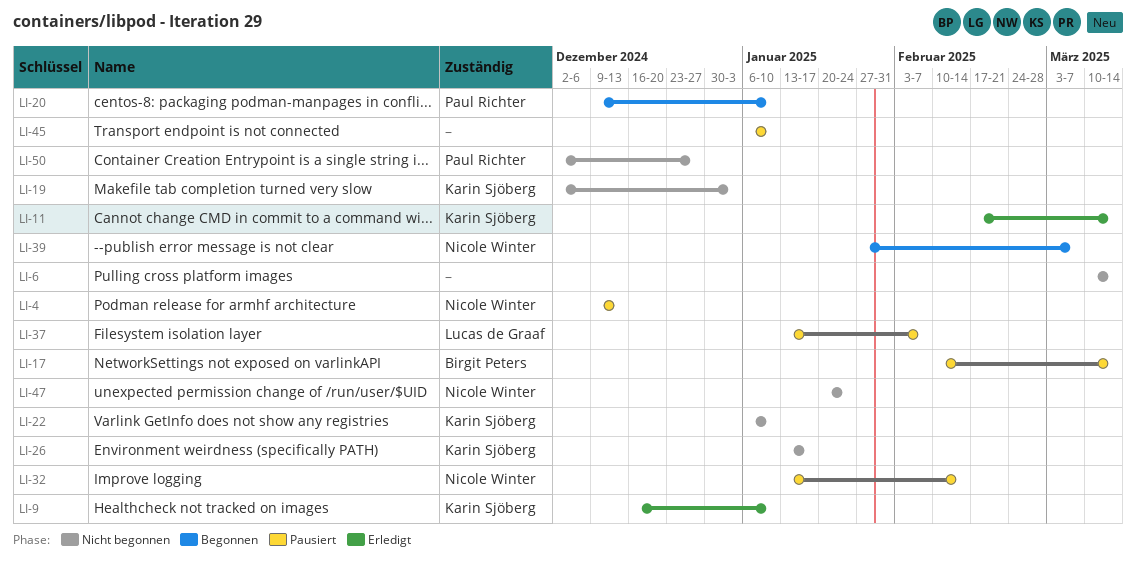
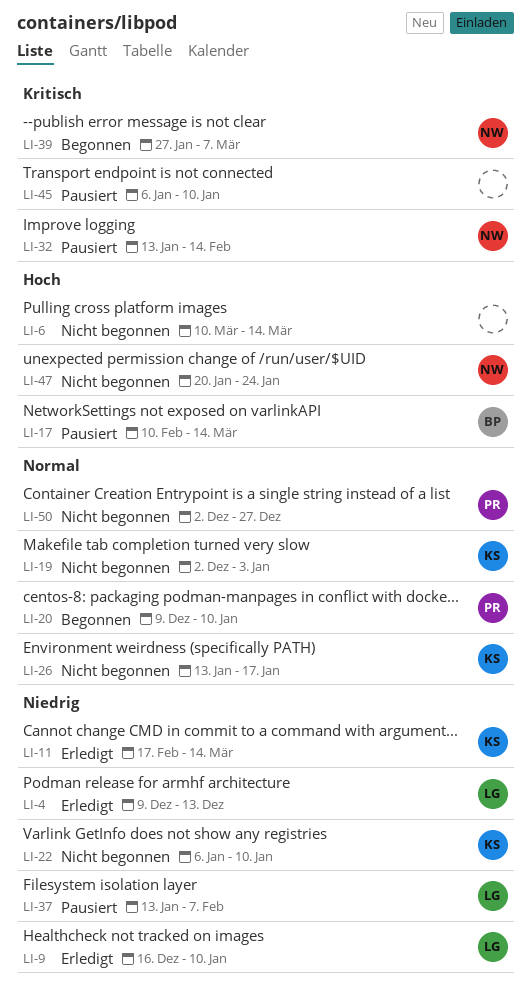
LI-4, status: Pausiert -> Erledigt
LI-4, owner: Nicole Winter -> Lucas de Graaf
LI-9, owner: Karin Sjöberg -> Lucas de Graaf

